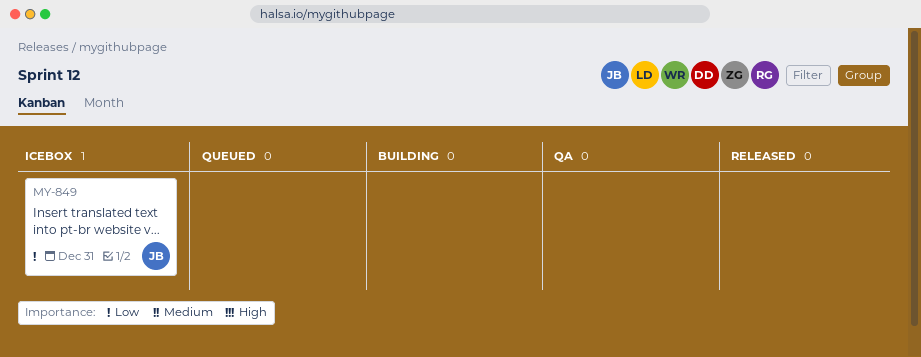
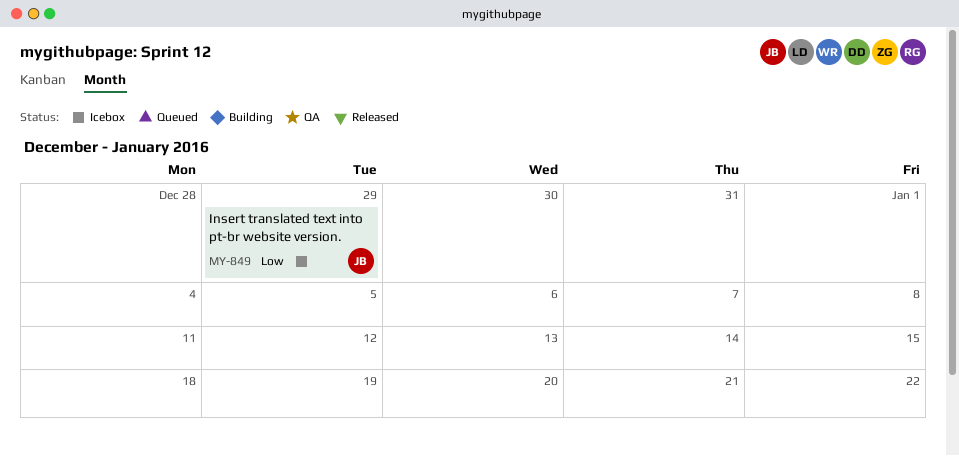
MY-849, due: Dec 31 -> Dec 29

